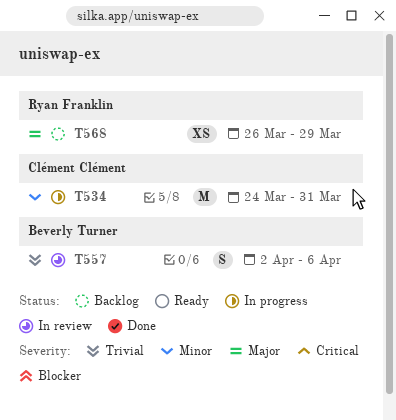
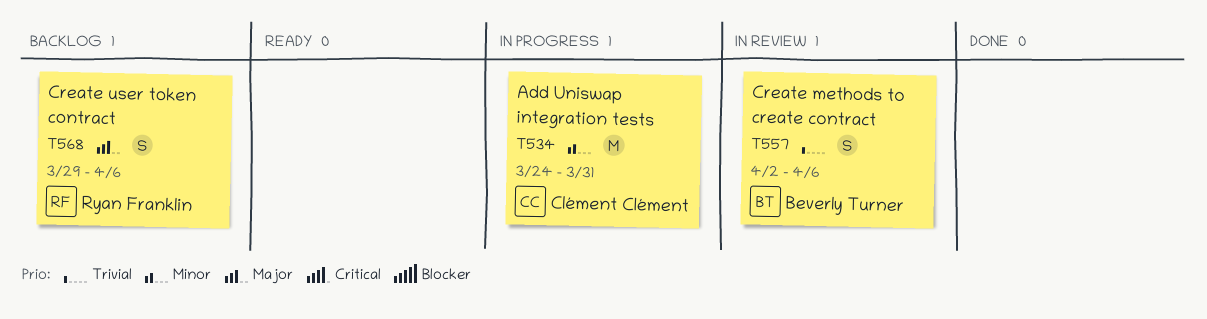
T568, estimate: XS -> S
T568, start: Mar 26 -> Mar 29
T568, due: Mar 29 -> Apr 6

